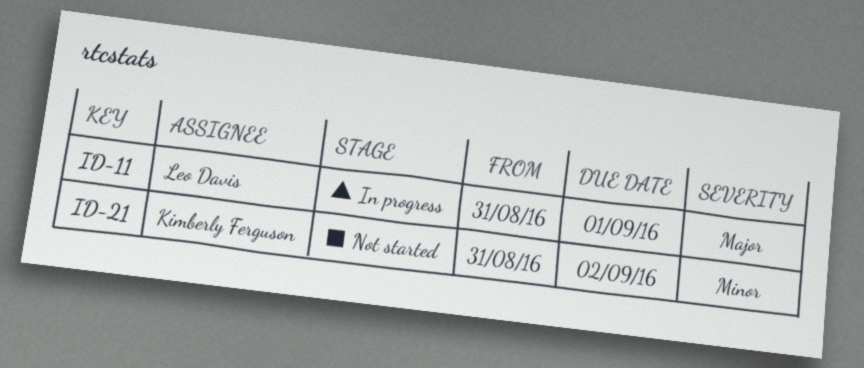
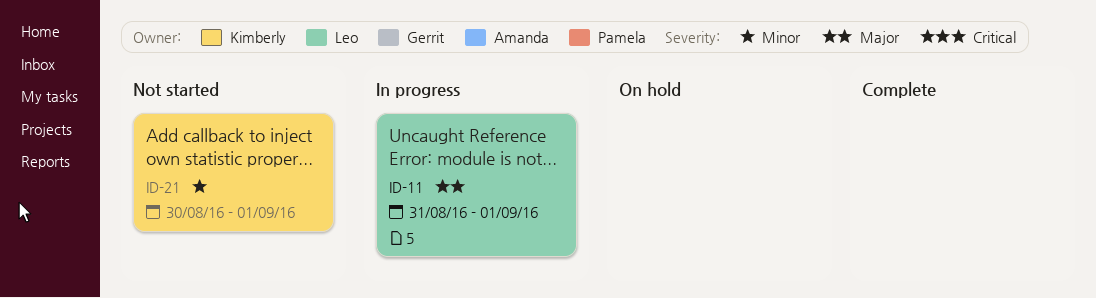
ID-21, start: Aug 31 -> Aug 30
ID-21, due: Sep 2 -> Sep 1

